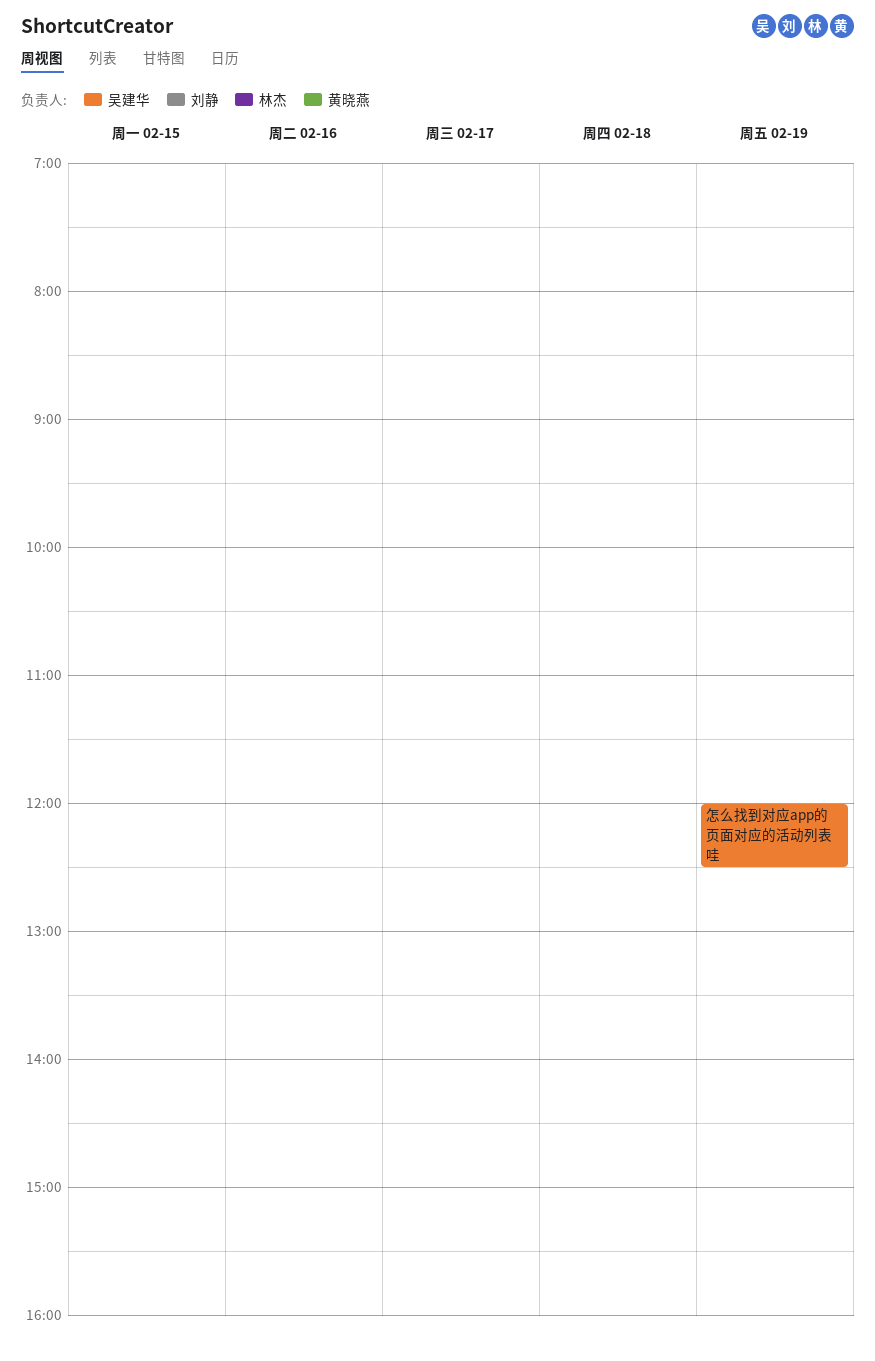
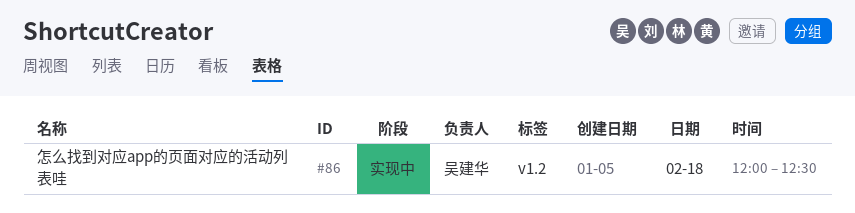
怎么找到对应app的页面对应的活动列表哇, day: Feb 19 -> Feb 18

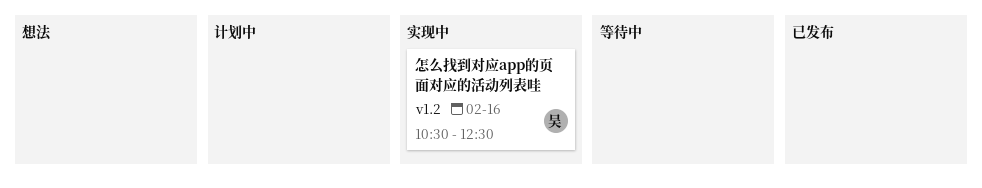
怎么找到对应app的页面对应的活动列表哇, day: Feb 18 -> Feb 16
怎么找到对应app的页面对应的活动列表哇, begins: 12:00 -> 10:30

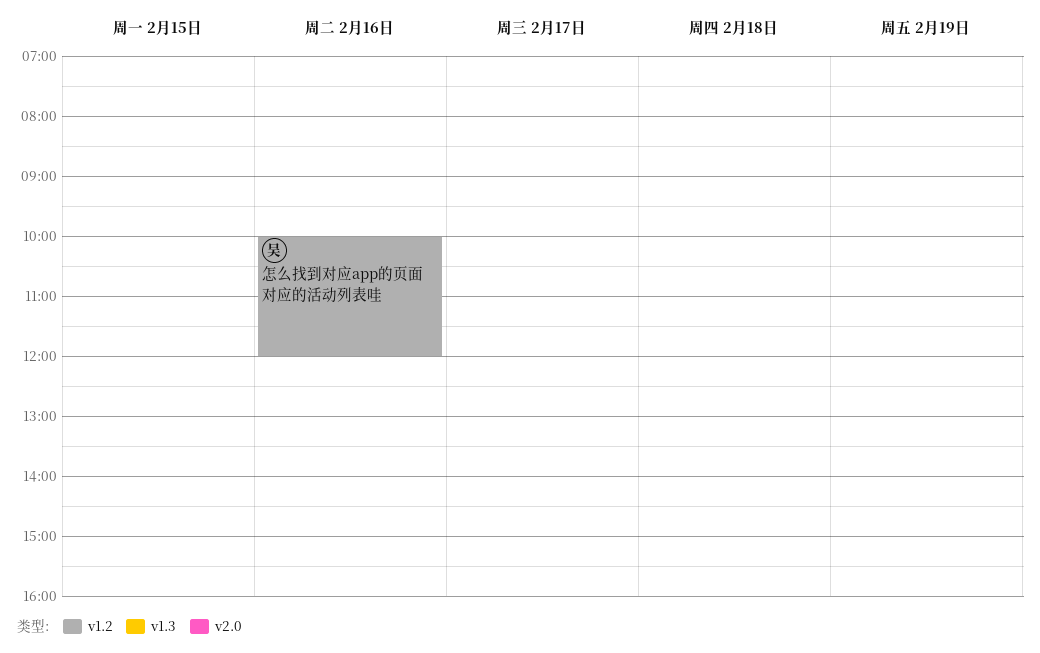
怎么找到对应app的页面对应的活动列表哇, begins: 10:30 -> 10:00
怎么找到对应app的页面对应的活动列表哇, ends: 12:30 -> 12:00

